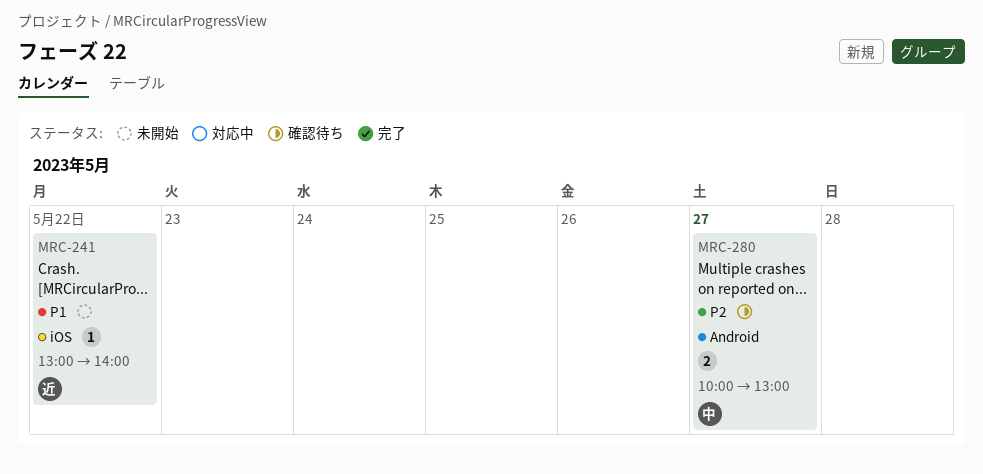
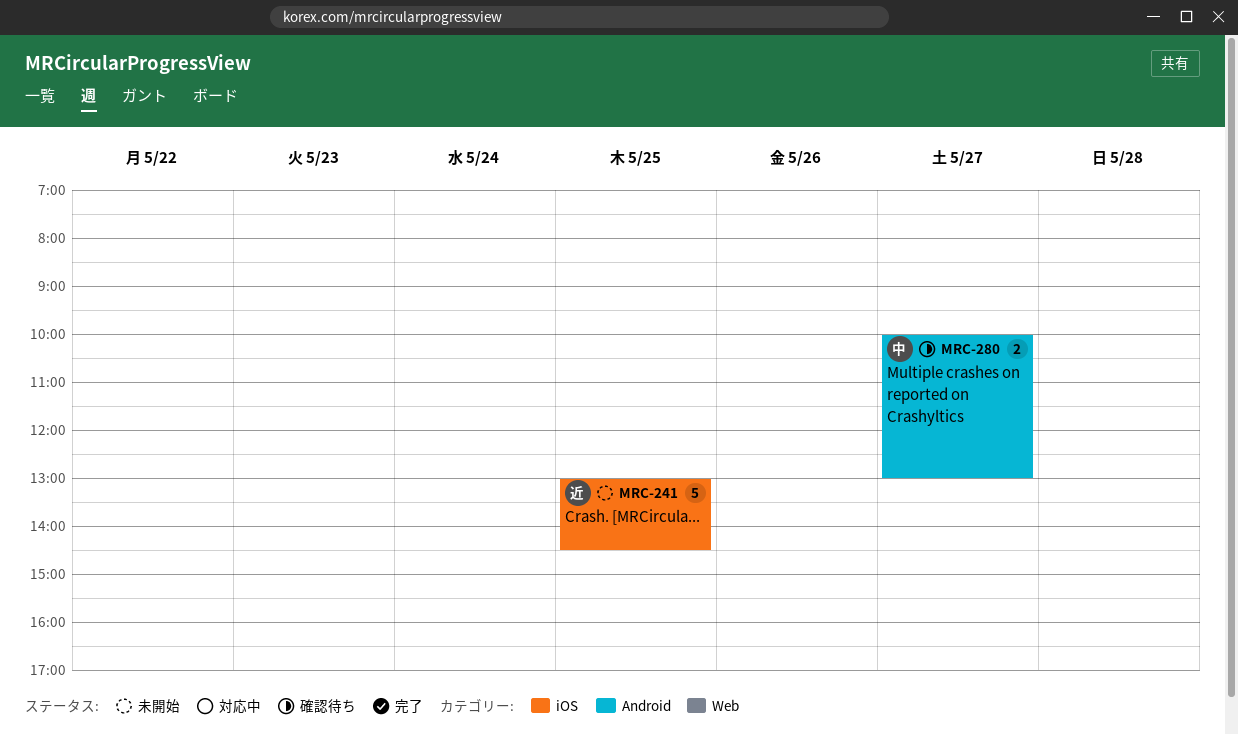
MRC-241, estimate: 1 -> 5
MRC-241, day: May 22 -> May 25
MRC-241, ends: 14:00 -> 14:30

